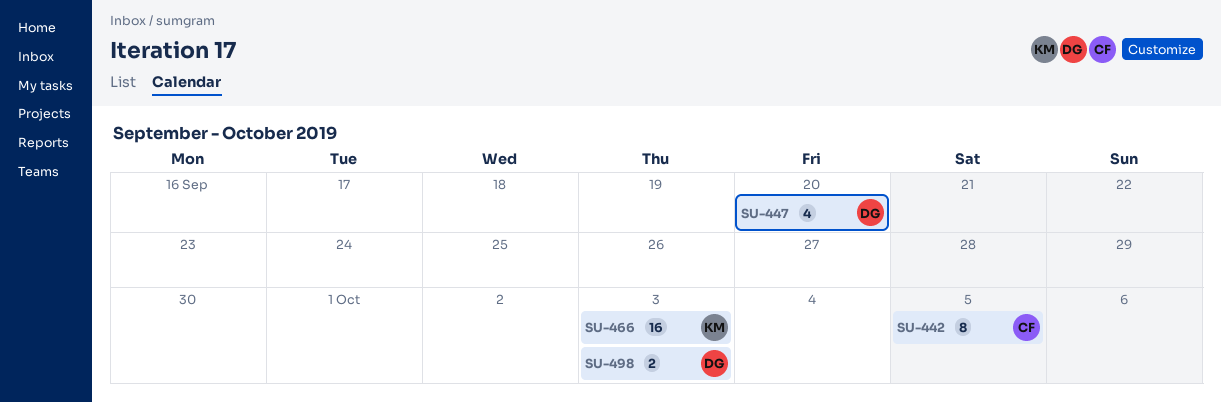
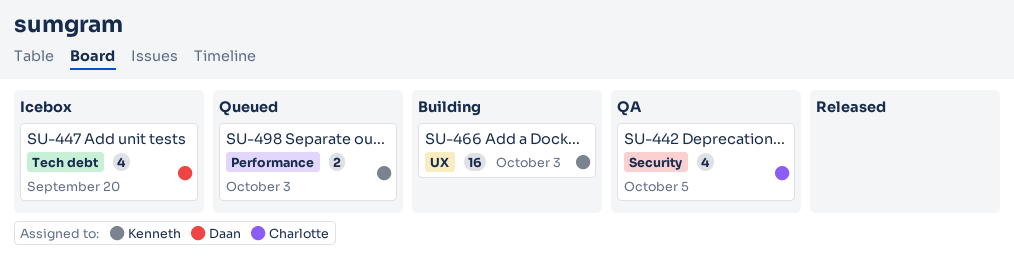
SU-442, estimate: 8 -> 4
SU-498, owner: Daan -> Kenneth

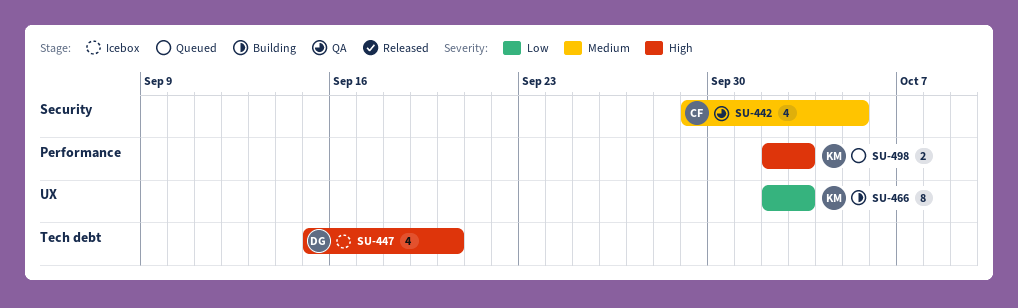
SU-466, estimate: 16 -> 8

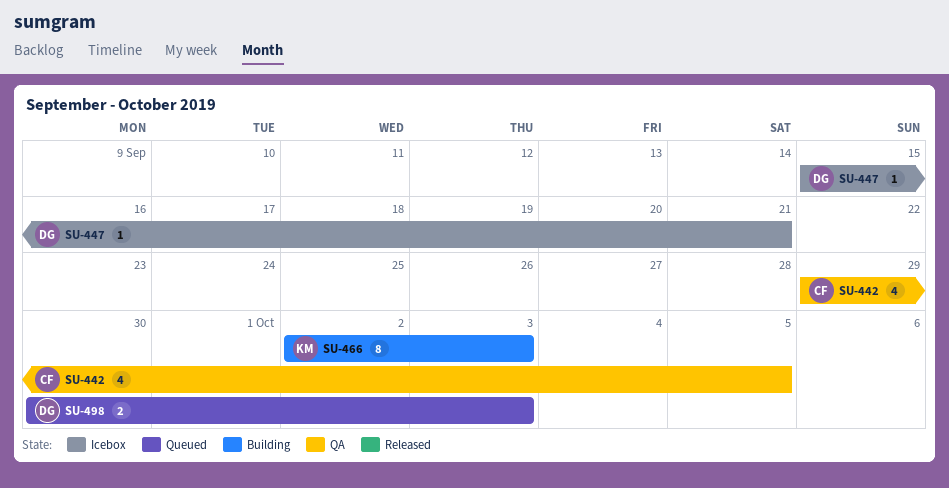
SU-447, estimate: 4 -> 1
SU-447, due: Sep 20 -> Sep 21
SU-498, owner: KM -> DG
SU-498, start: Oct 2 -> Sep 30

